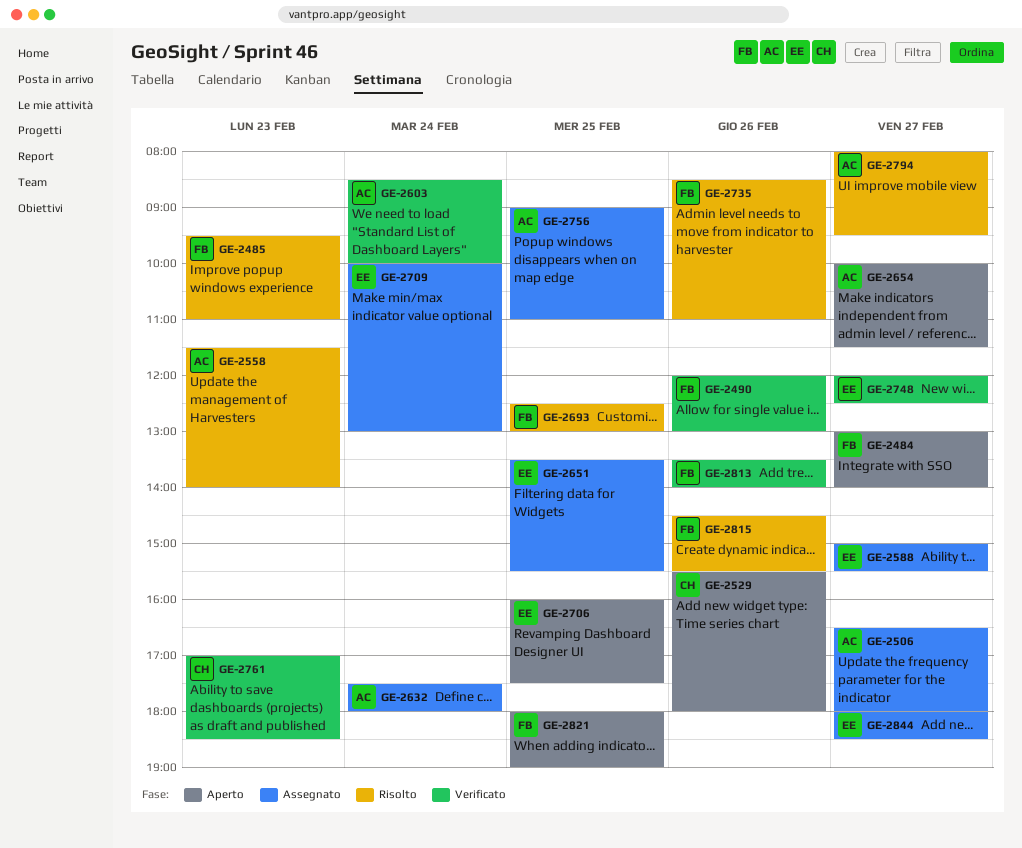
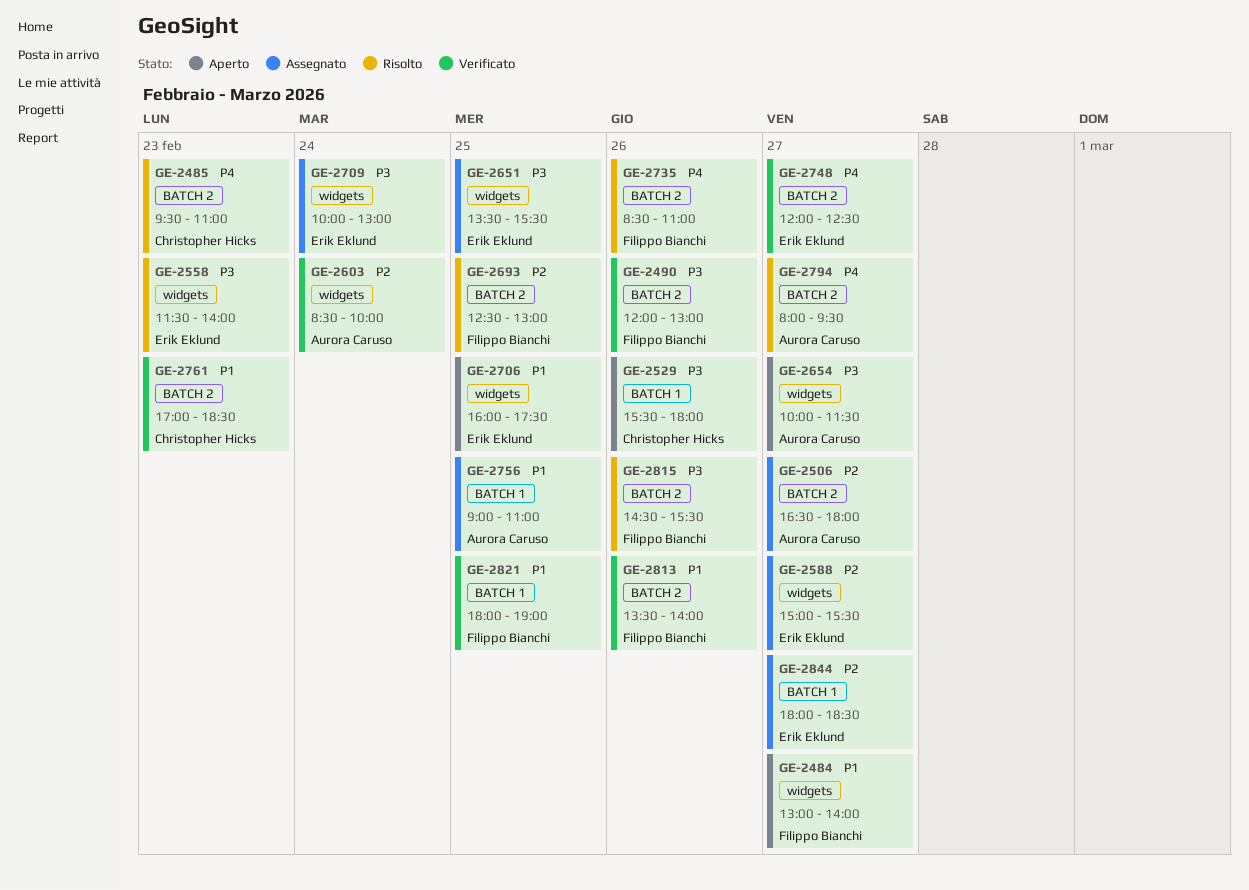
GE-2485, owner: Filippo Bianchi -> Christopher Hicks
GE-2558, owner: Aurora Caruso -> Erik Eklund
GE-2632: present -> none
GE-2821, status: Aperto -> Verificato

